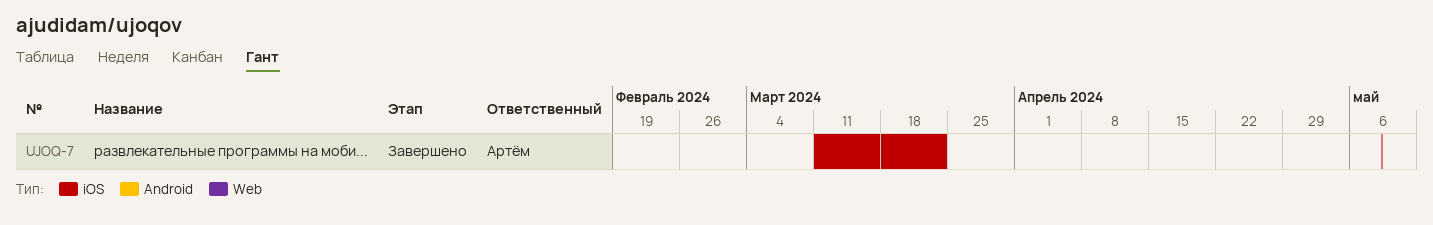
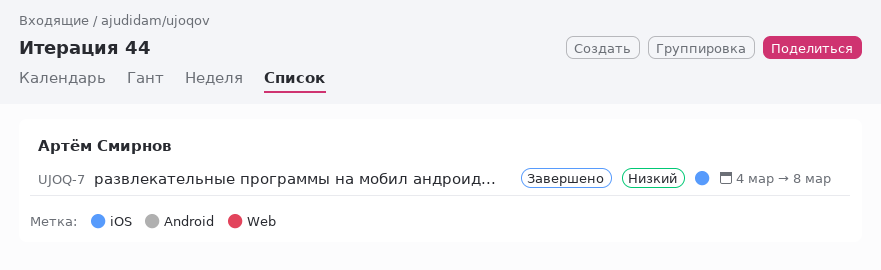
UJOQ-7, start: Mar 11 -> Mar 4
UJOQ-7, due: Mar 22 -> Mar 8

